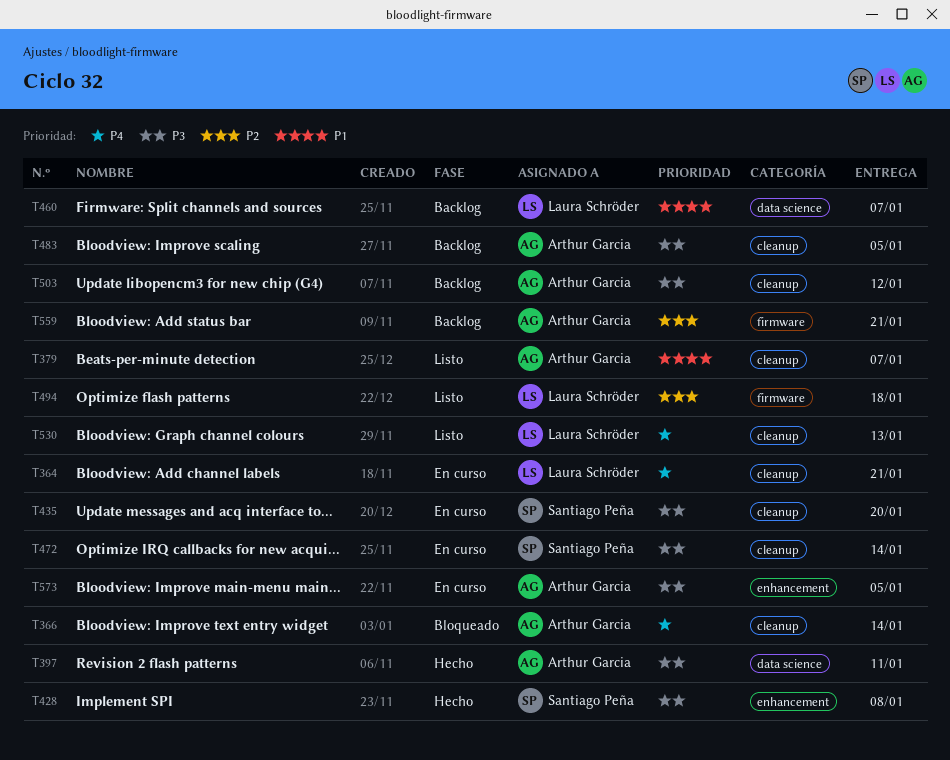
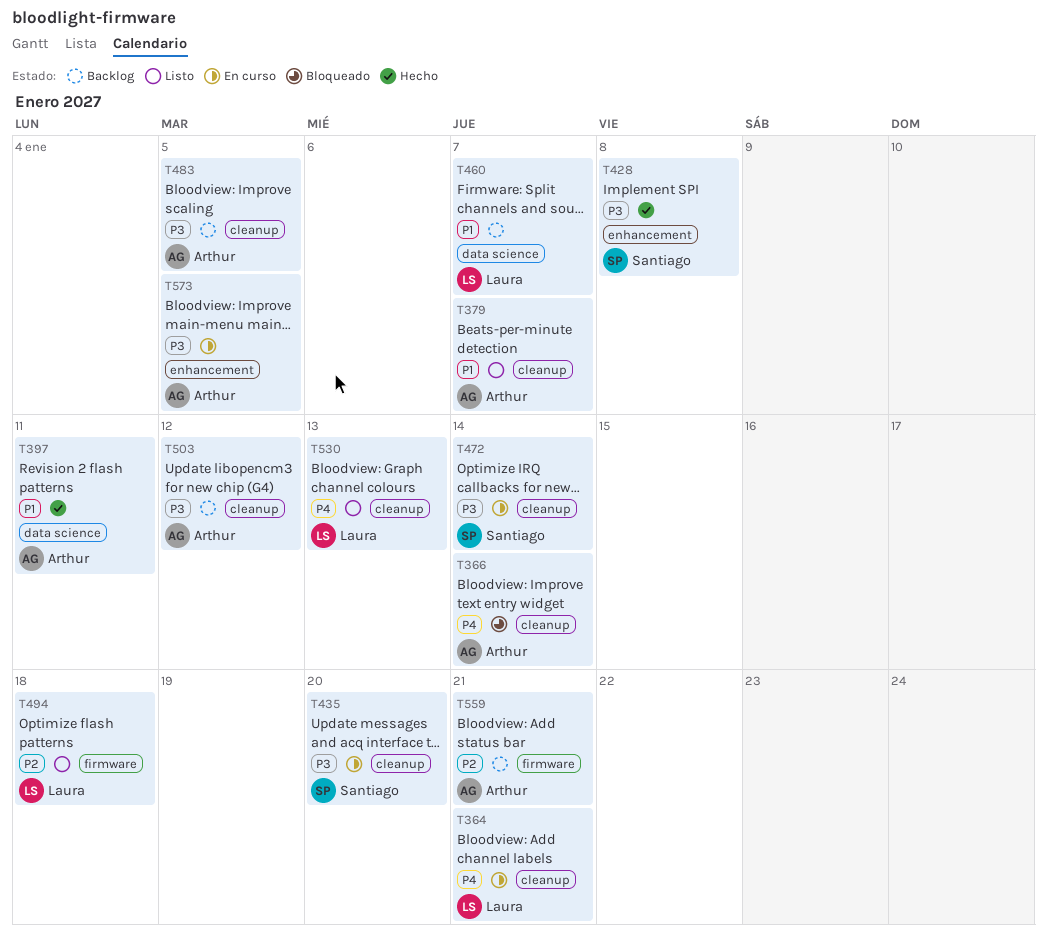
T397, priority: P3 -> P1

